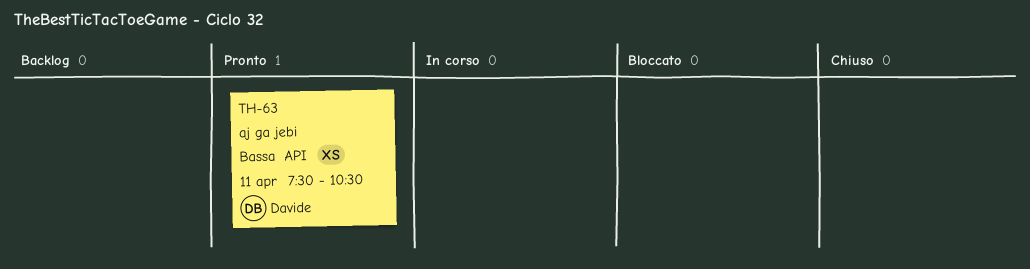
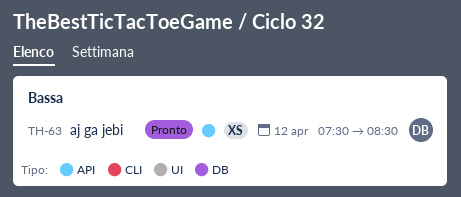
TH-63, day: Apr 11 -> Apr 12
TH-63, ends: 10:30 -> 08:30

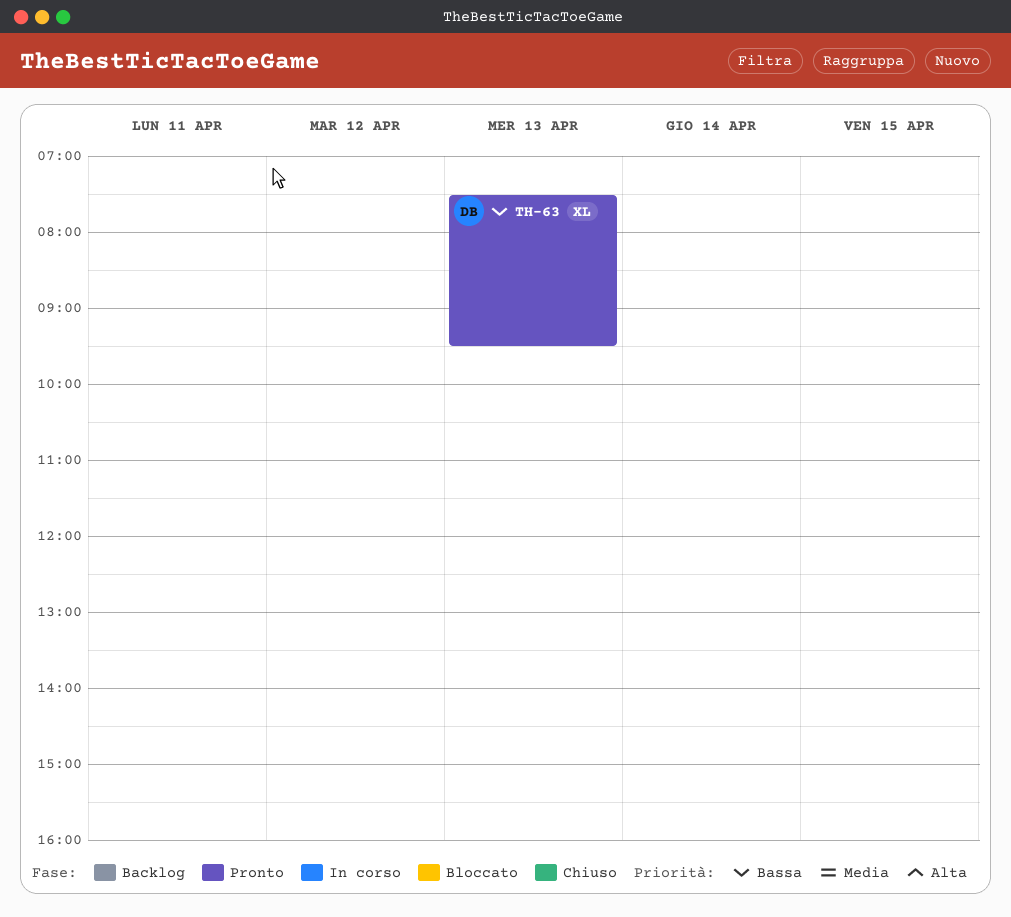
TH-63, estimate: XS -> XL
TH-63, day: Apr 12 -> Apr 13
TH-63, ends: 08:30 -> 09:30

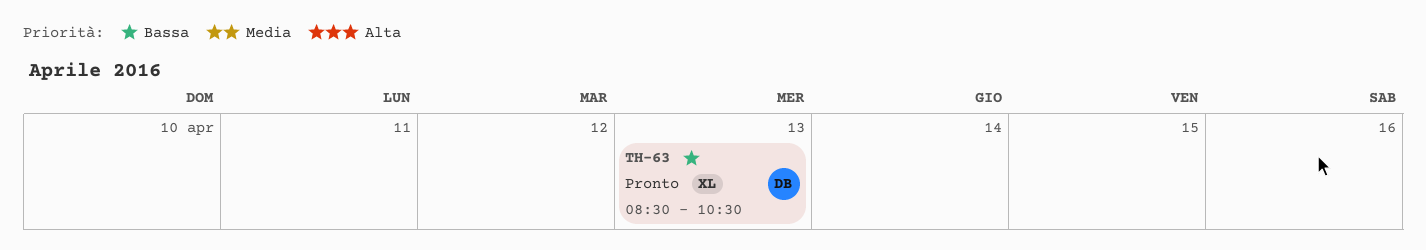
TH-63, begins: 07:30 -> 08:30
TH-63, ends: 09:30 -> 10:30

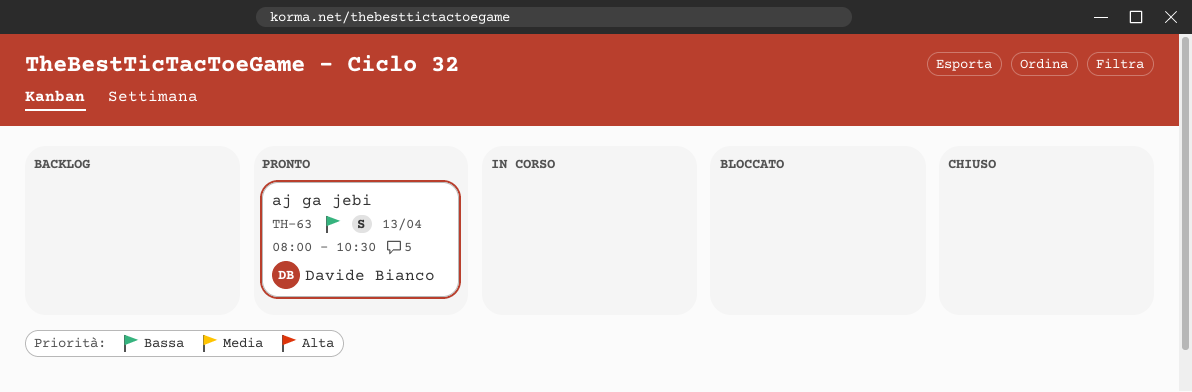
TH-63, estimate: XL -> S
TH-63, begins: 08:30 -> 08:00

